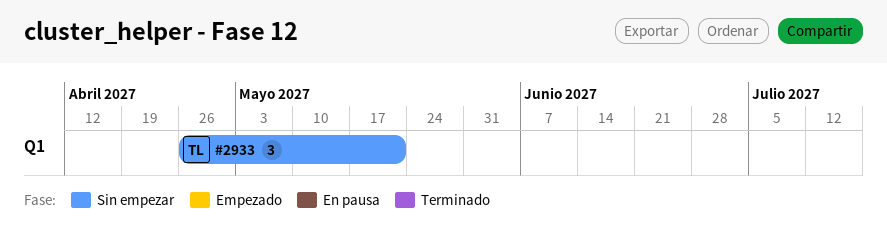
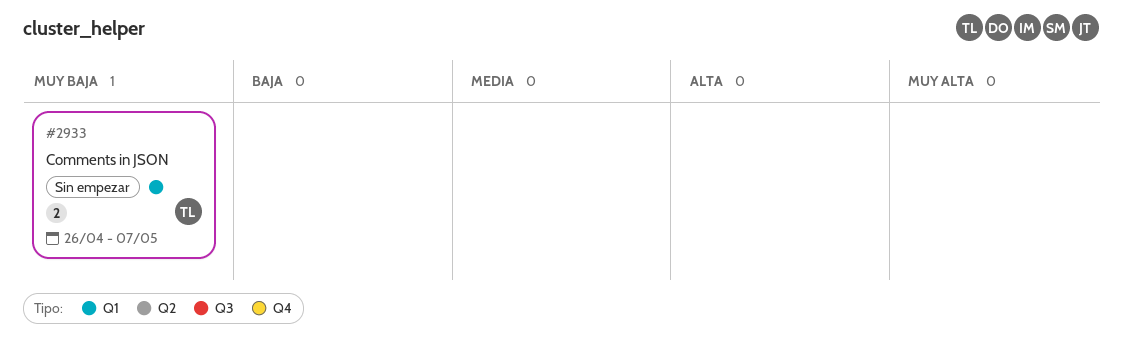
#2933, estimate: 3 -> 2
#2933, due: May 21 -> May 7

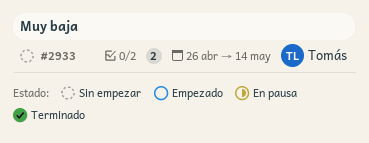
#2933, due: May 7 -> May 14

